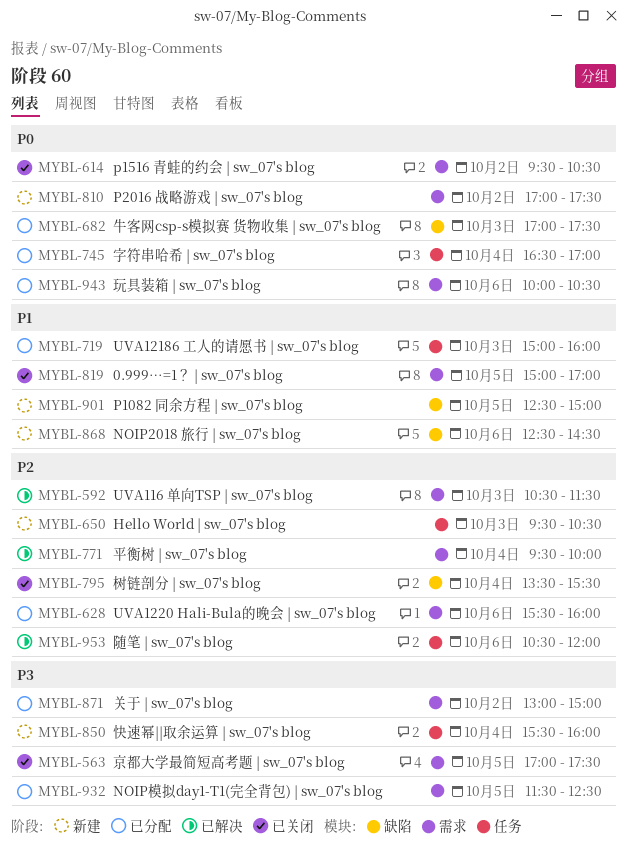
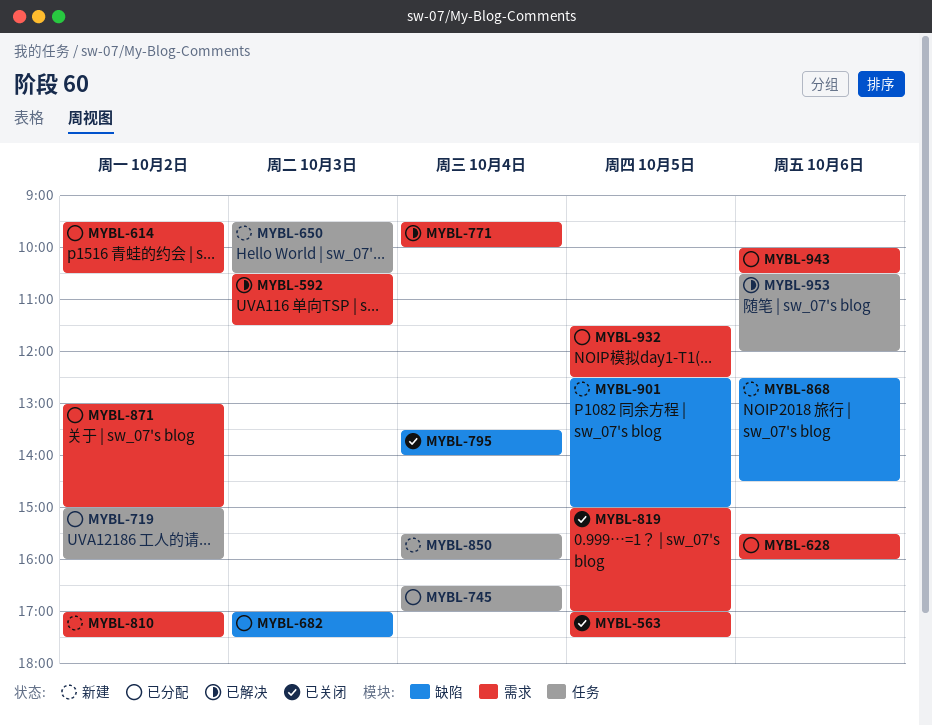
MYBL-614, status: 已关闭 -> 已分配
MYBL-719, day: Oct 3 -> Oct 2
MYBL-795, ends: 15:30 -> 14:00

